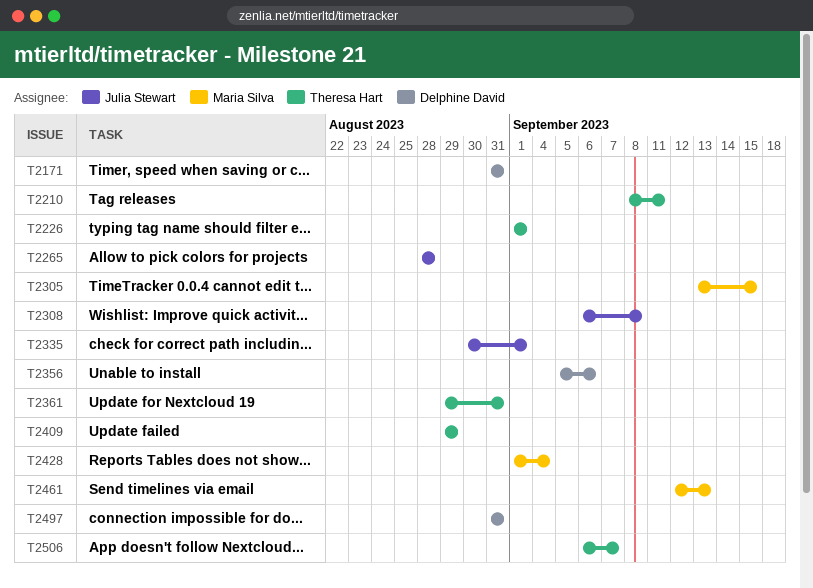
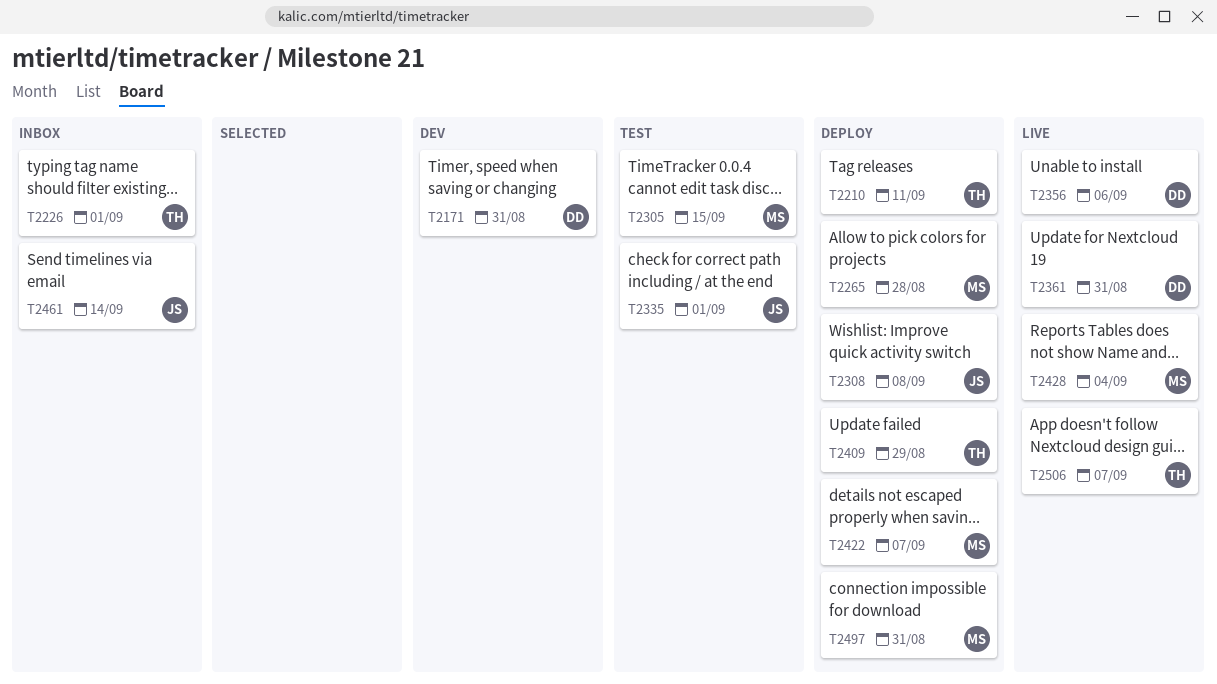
T2265, owner: Julia Stewart -> Maria Silva
T2361, owner: Theresa Hart -> Delphine David
T2422: none -> present
T2461, owner: Maria Silva -> Julia Stewart
T2461, due: Sep 13 -> Sep 14
T2497, owner: Delphine David -> Maria Silva

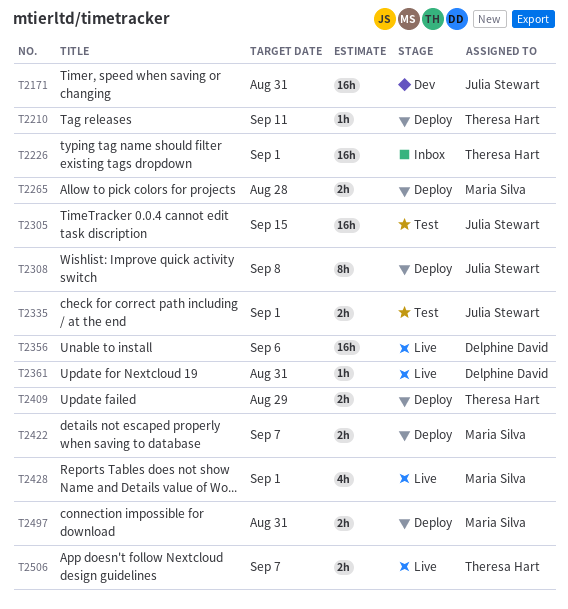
T2171, owner: Delphine David -> Julia Stewart
T2305, owner: Maria Silva -> Julia Stewart
T2428, due: Sep 4 -> Sep 1
T2461: present -> none

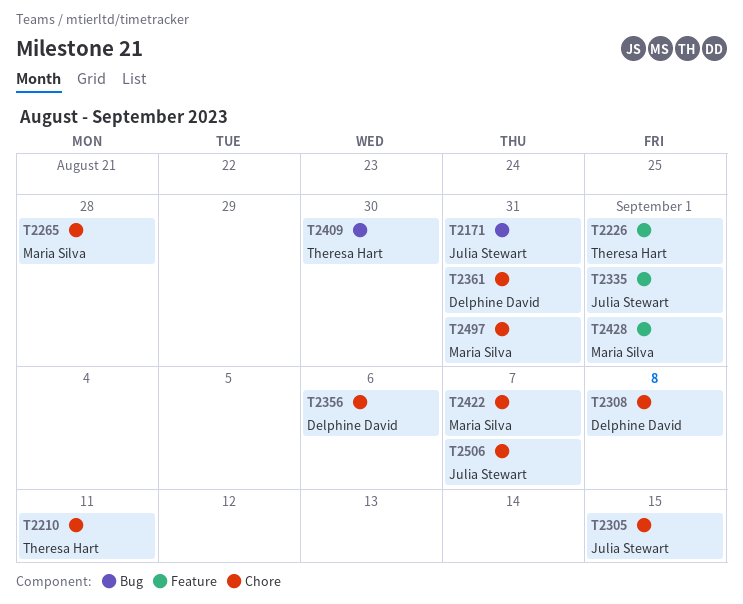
T2308, owner: Julia Stewart -> Delphine David
T2409, due: Aug 29 -> Aug 30
T2506, owner: Theresa Hart -> Julia Stewart

